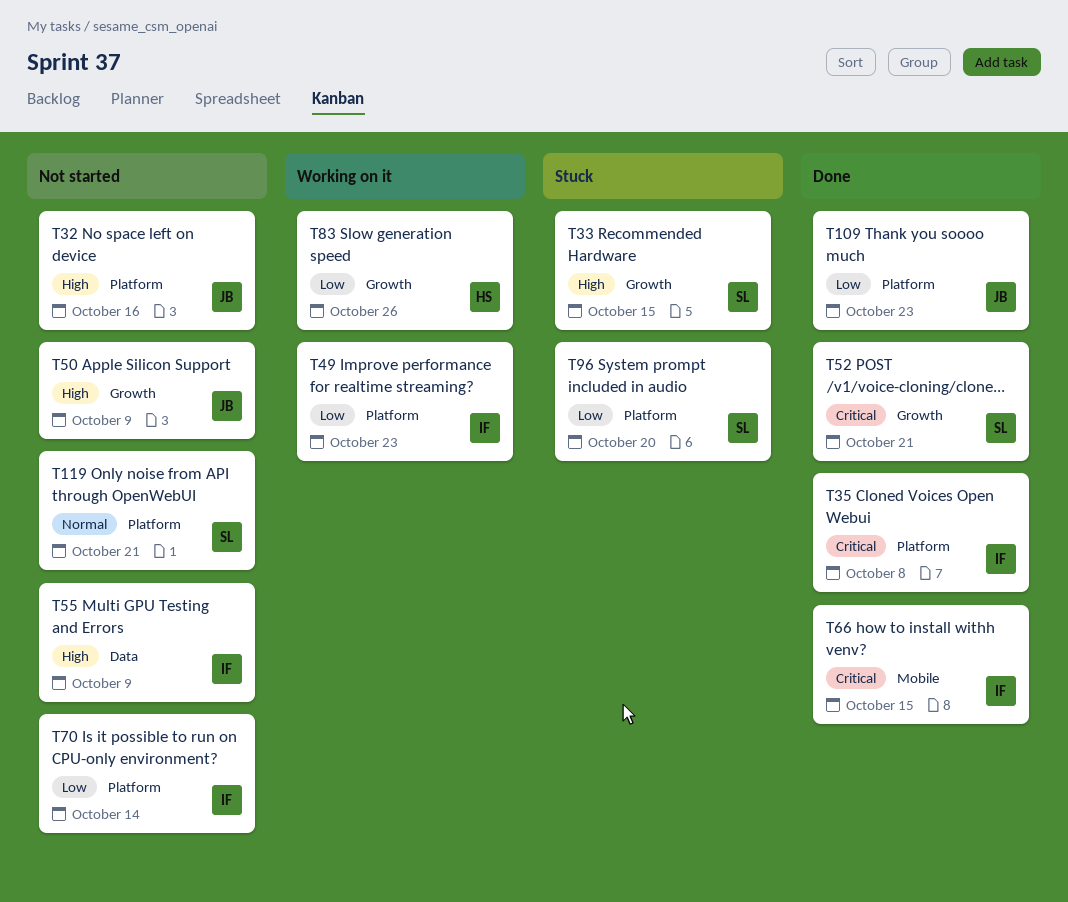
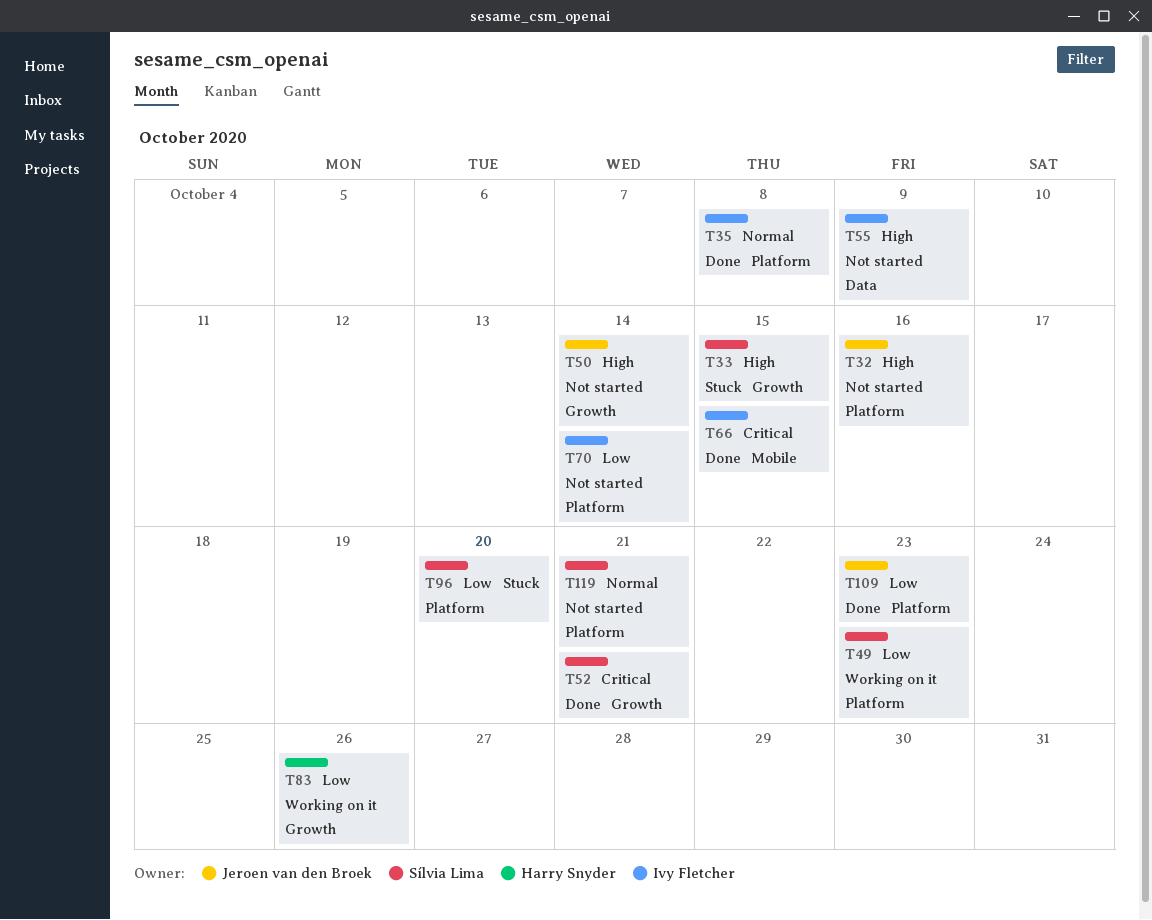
T35, priority: Critical -> Normal
T49, owner: Ivy Fletcher -> Sílvia Lima
T50, due: Oct 9 -> Oct 14

